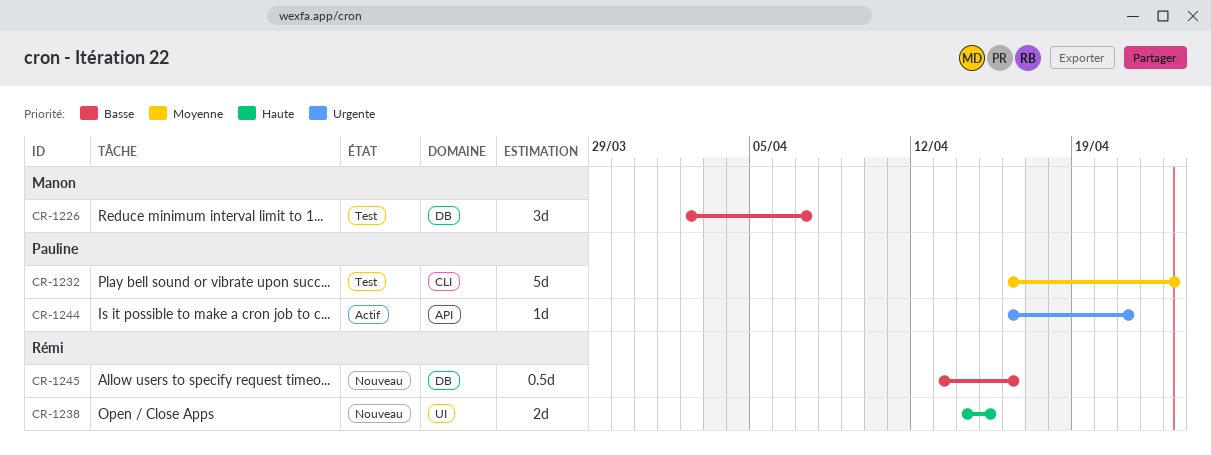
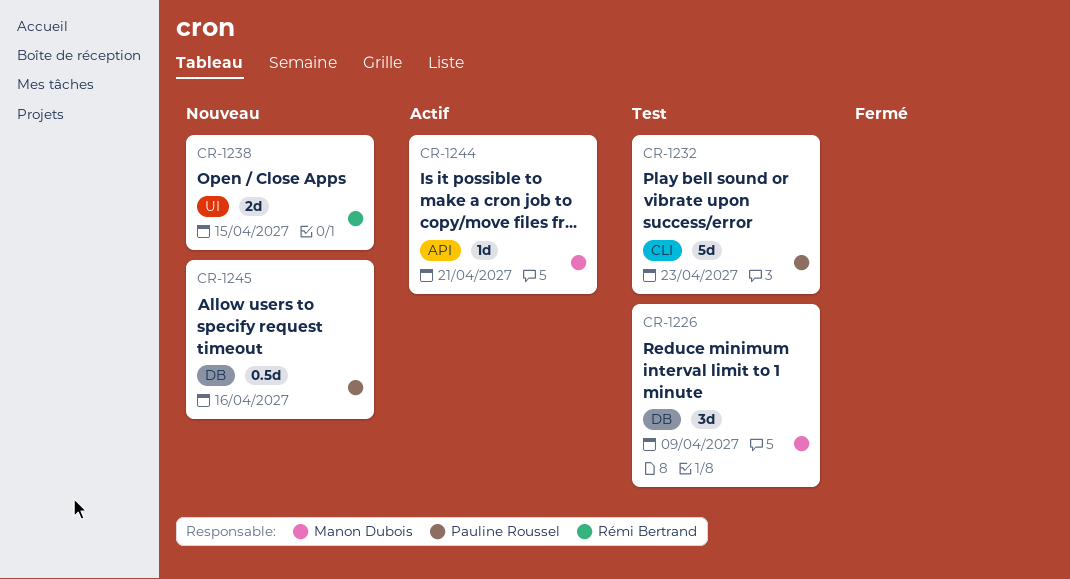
CR-1226, due: Apr 7 -> Apr 9
CR-1244, owner: Pauline Roussel -> Manon Dubois
CR-1245, owner: Rémi Bertrand -> Pauline Roussel

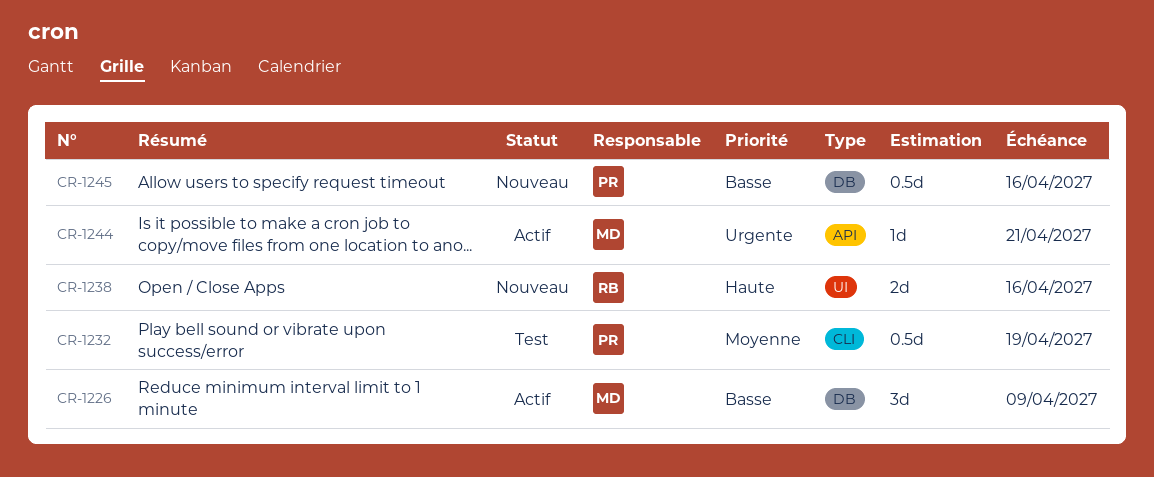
CR-1226, status: Test -> Actif
CR-1232, estimate: 5d -> 0.5d
CR-1232, due: Apr 23 -> Apr 19
CR-1238, due: Apr 15 -> Apr 16

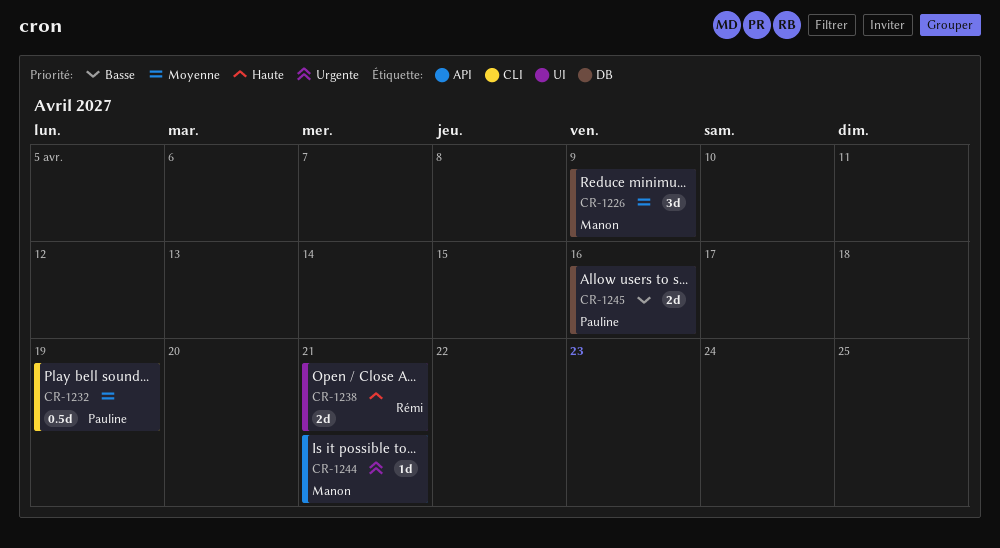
CR-1226, priority: Basse -> Moyenne
CR-1238, due: Apr 16 -> Apr 21
CR-1245, estimate: 0.5d -> 2d

